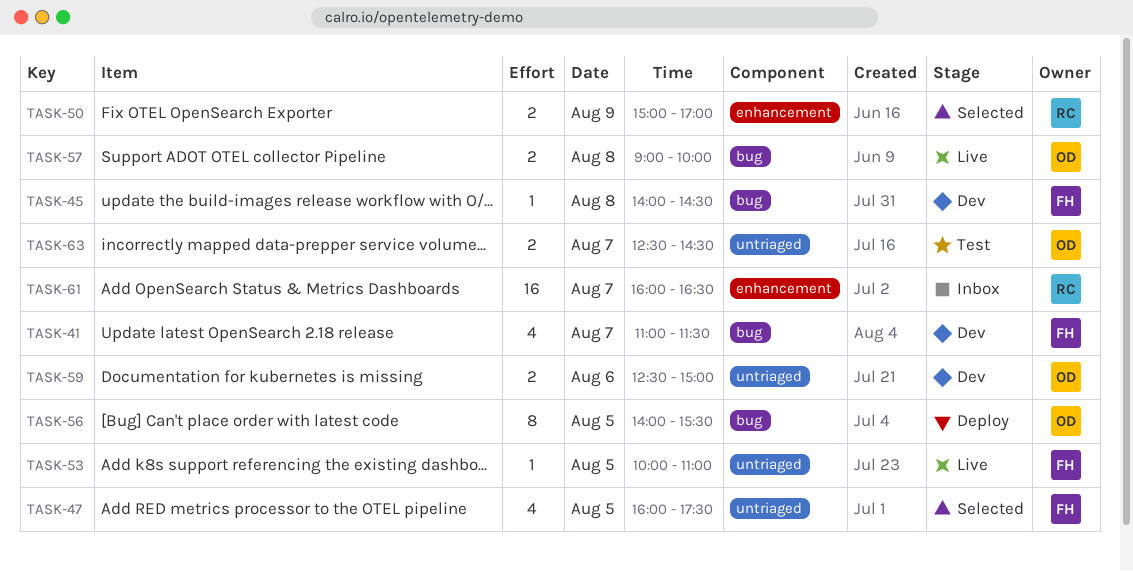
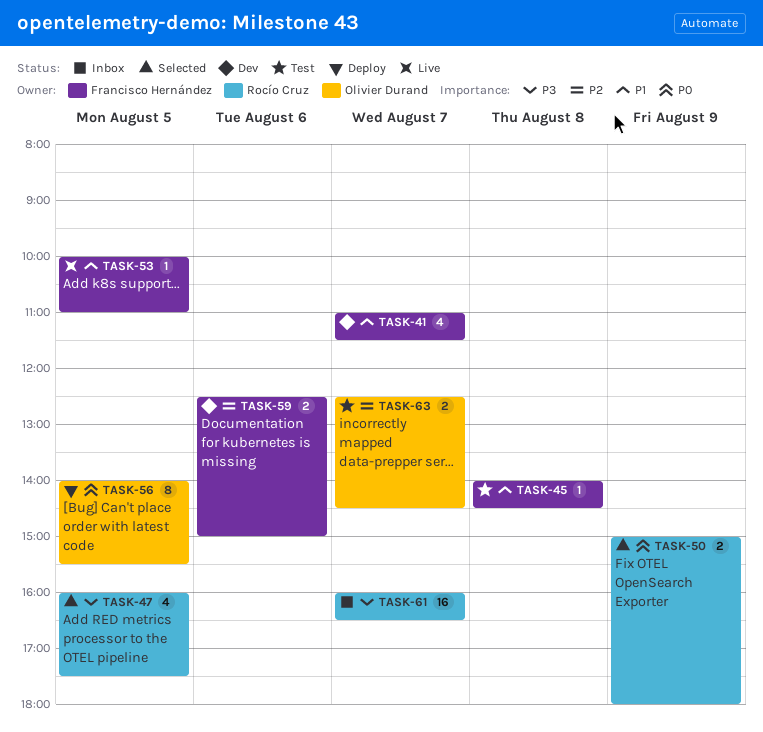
TASK-45, status: Dev -> Test
TASK-47, owner: Francisco Hernández -> Rocío Cruz
TASK-50, ends: 17:00 -> 18:00
TASK-57: present -> none
TASK-59, owner: Olivier Durand -> Francisco Hernández

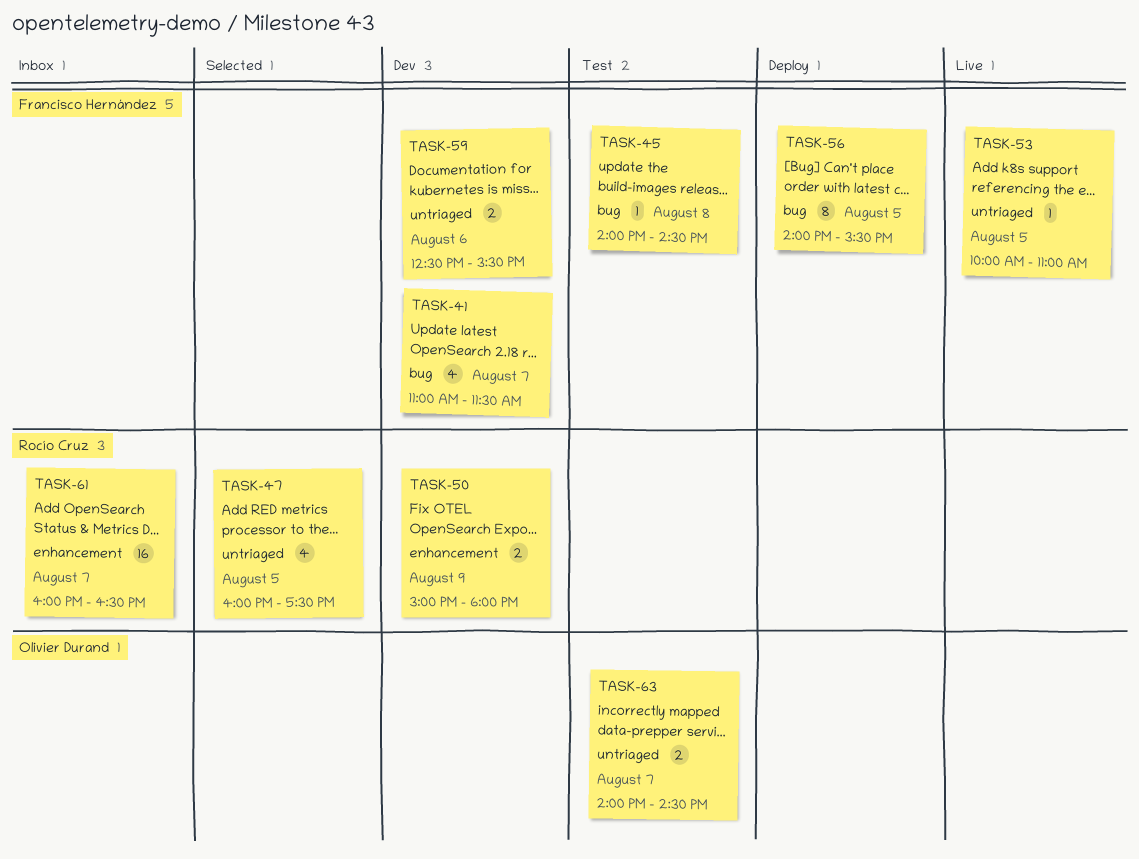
TASK-50, status: Selected -> Dev
TASK-56, owner: Olivier Durand -> Francisco Hernández
TASK-59, ends: 15:00 -> 15:30
TASK-63, begins: 12:30 -> 14:00

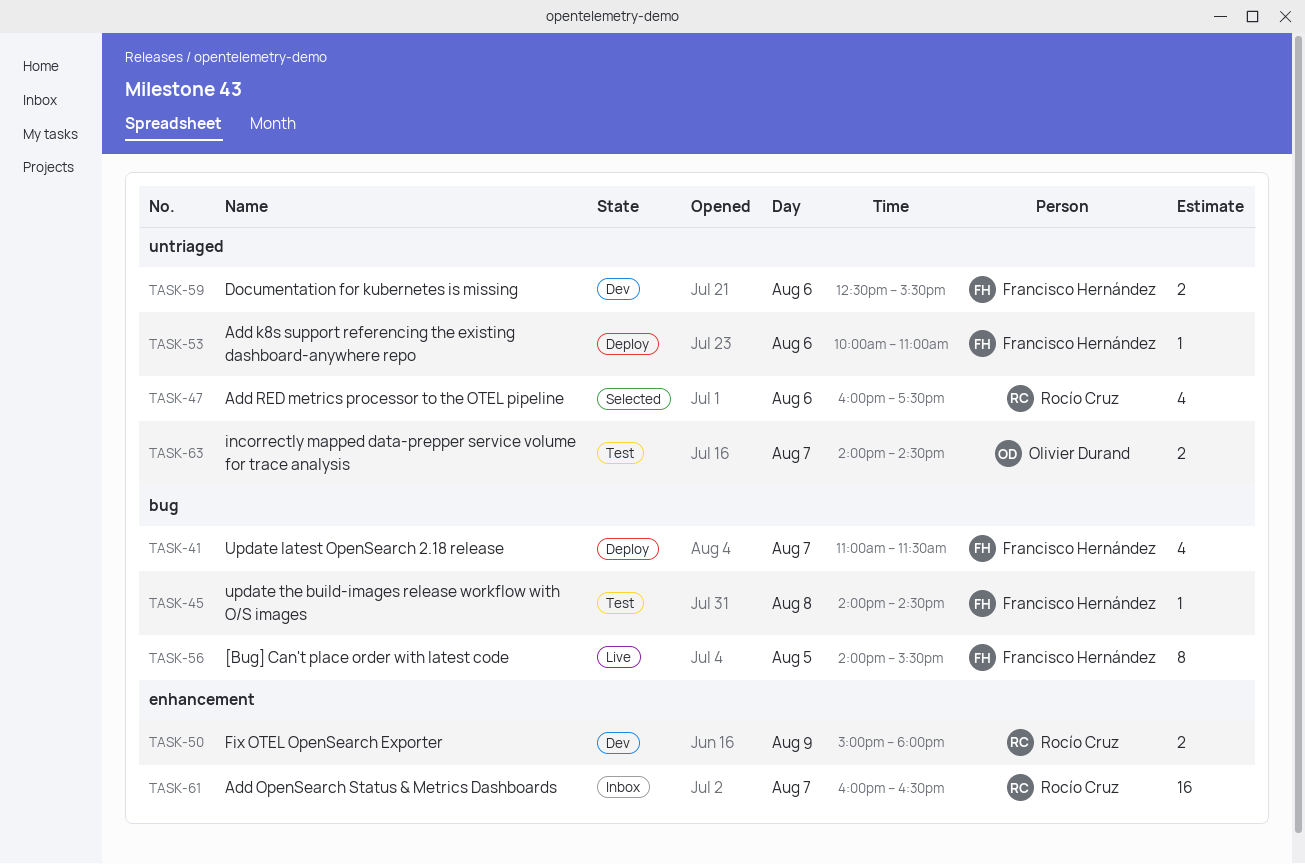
TASK-41, status: Dev -> Deploy
TASK-47, day: Aug 5 -> Aug 6
TASK-53, status: Live -> Deploy
TASK-53, day: Aug 5 -> Aug 6
TASK-56, status: Deploy -> Live

